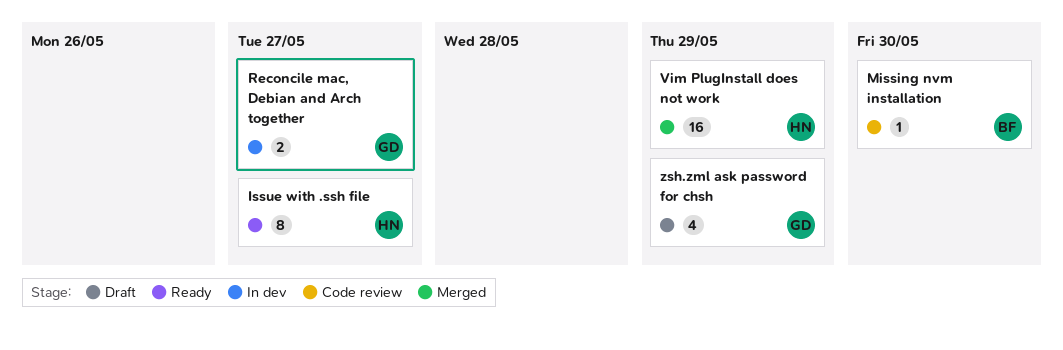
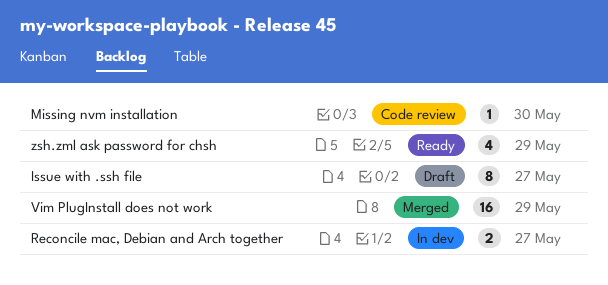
Issue with .ssh file, status: Ready -> Draft
zsh.zml ask password for chsh, status: Draft -> Ready

